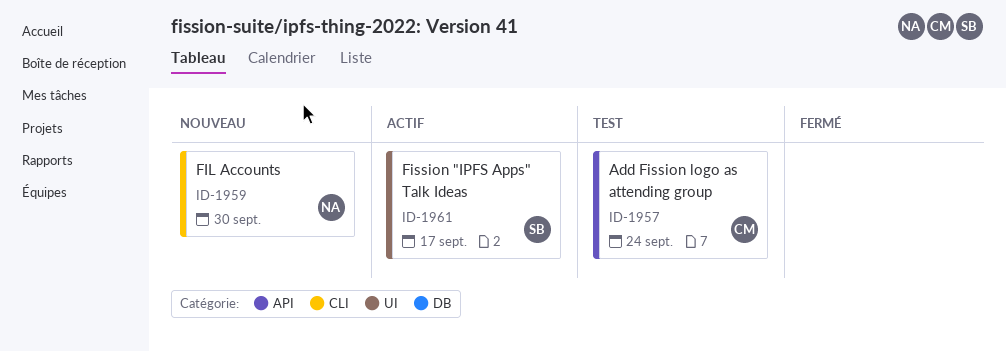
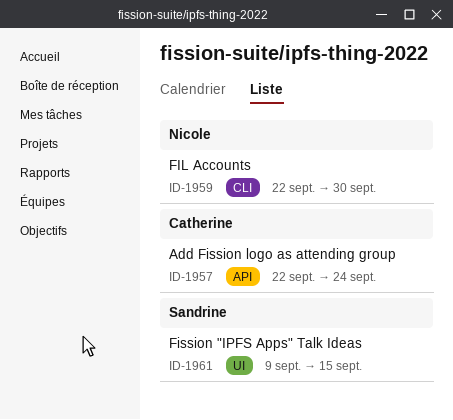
ID-1961, due: Sep 17 -> Sep 15

